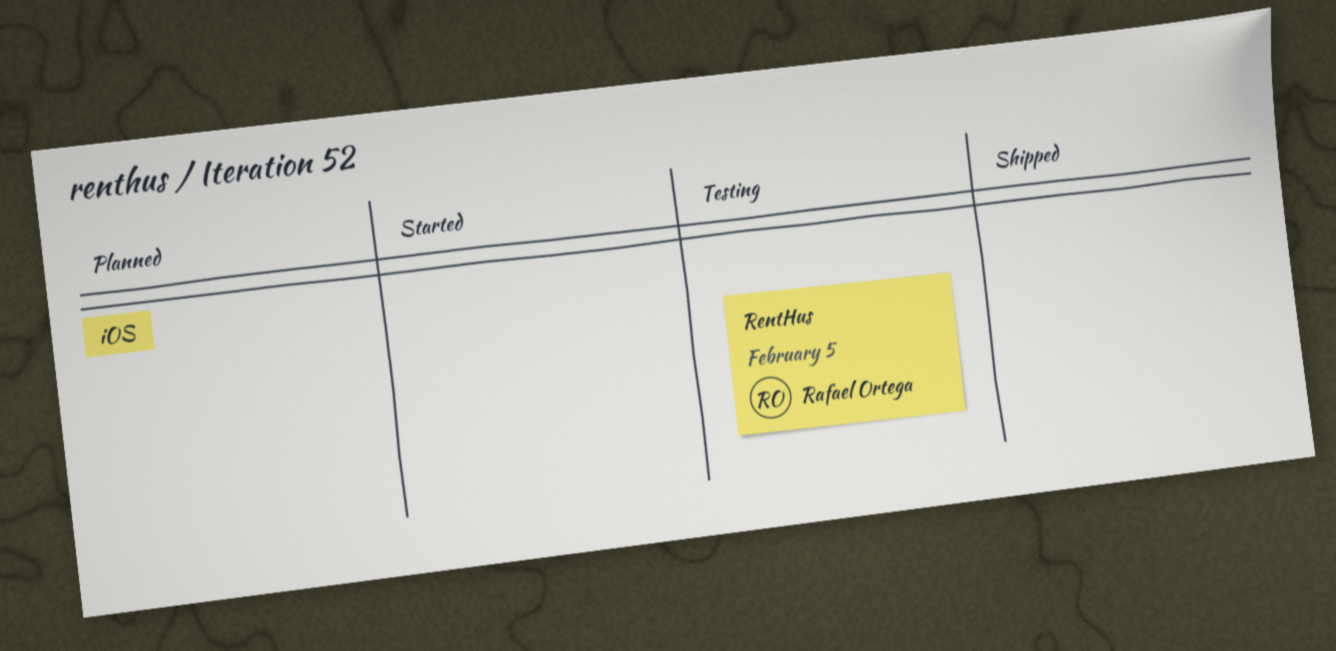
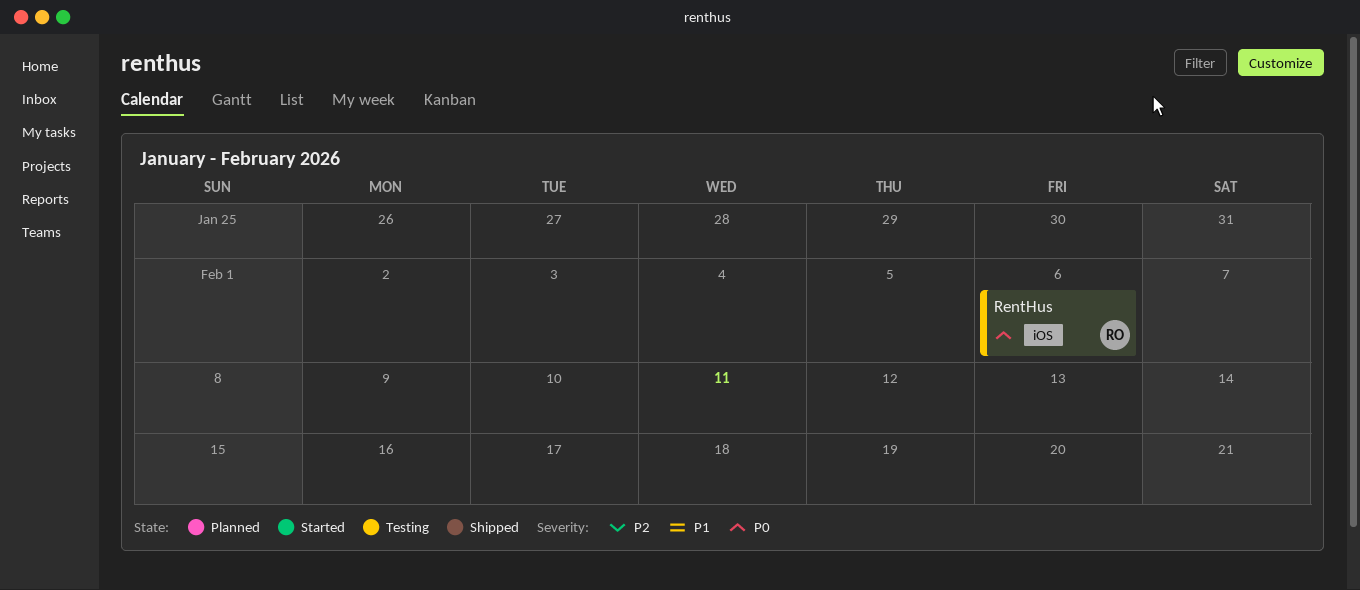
RentHus, due: Feb 5 -> Feb 6

